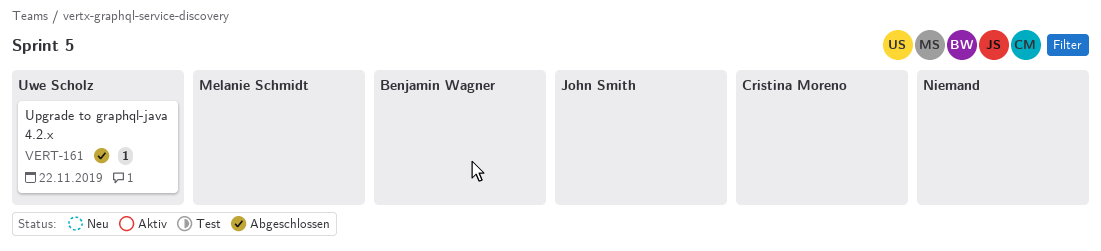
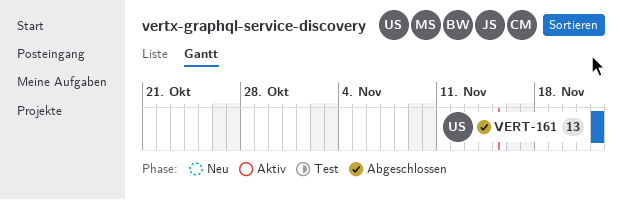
VERT-161, estimate: 1 -> 13

